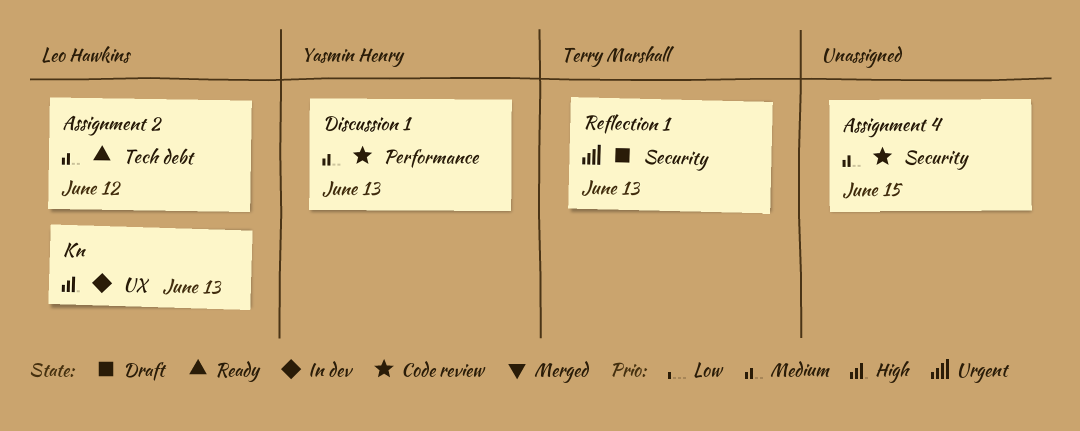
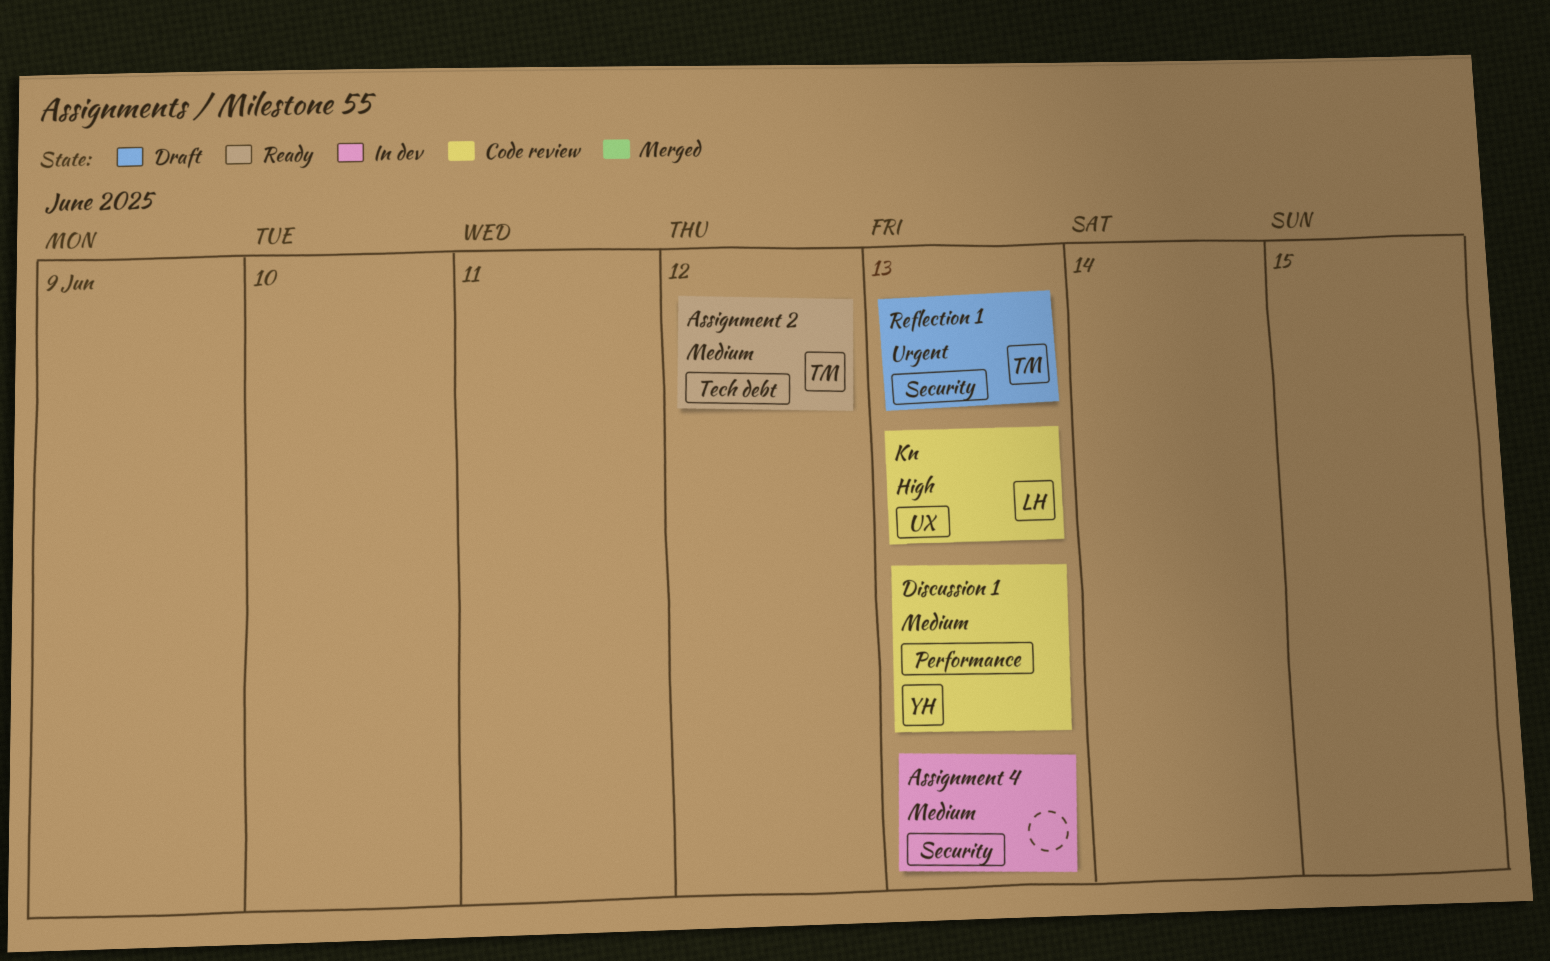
Assignment 2, owner: Leo Hawkins -> Terry Marshall
Assignment 4, status: Code review -> In dev
Assignment 4, due: Jun 15 -> Jun 13
Kn, status: In dev -> Code review

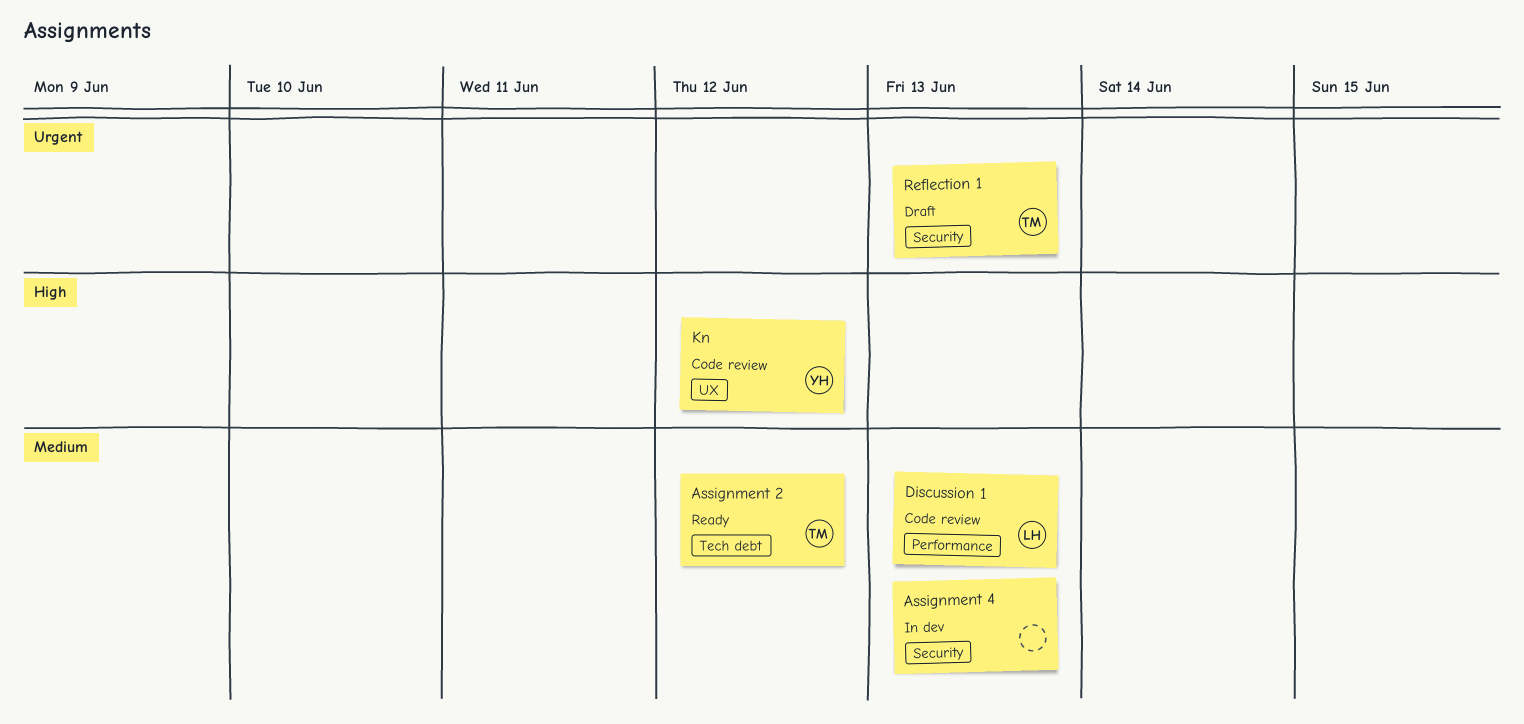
Discussion 1, owner: YH -> LH
Kn, owner: LH -> YH
Kn, due: Jun 13 -> Jun 12

